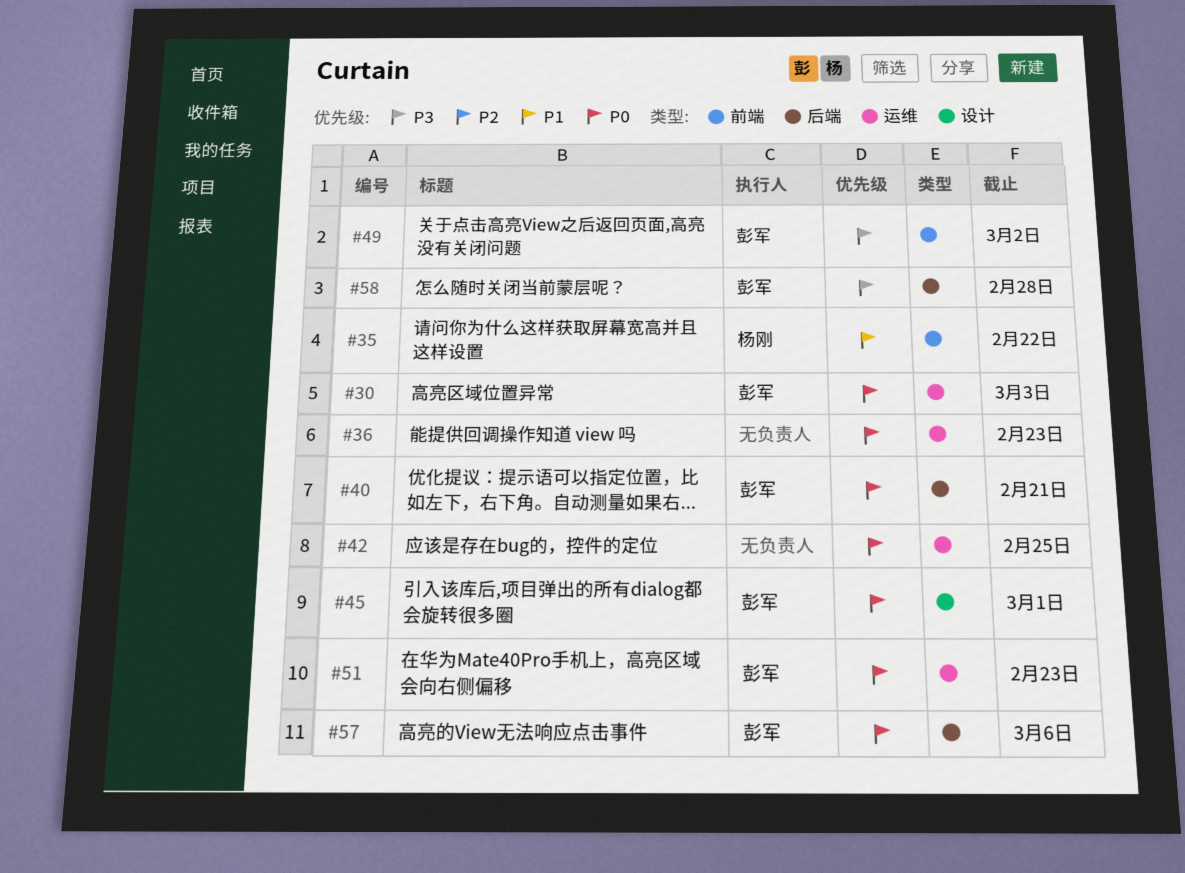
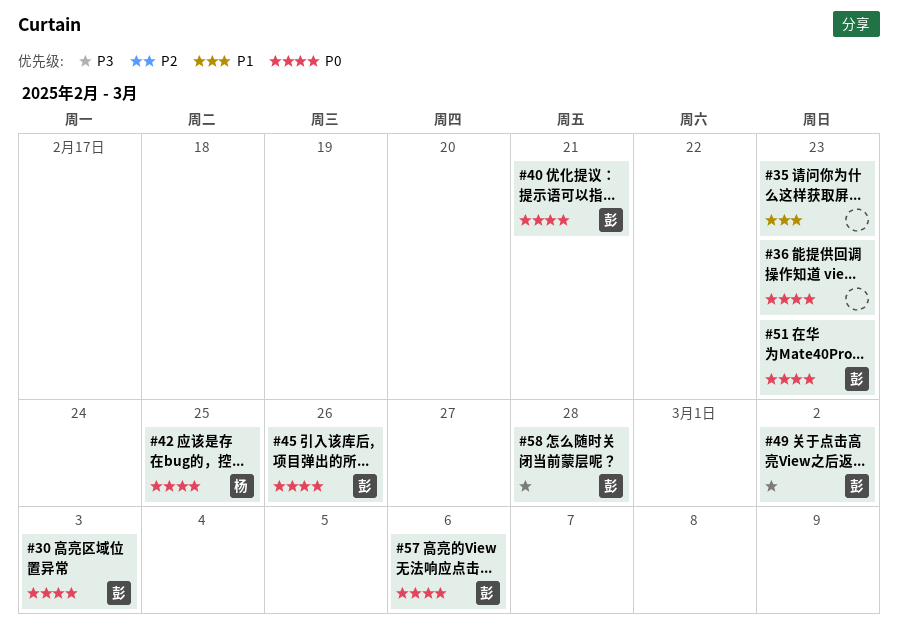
#35, owner: 杨刚 -> none
#35, due: Feb 22 -> Feb 23
#42, owner: none -> 杨刚
#45, due: Mar 1 -> Feb 26

